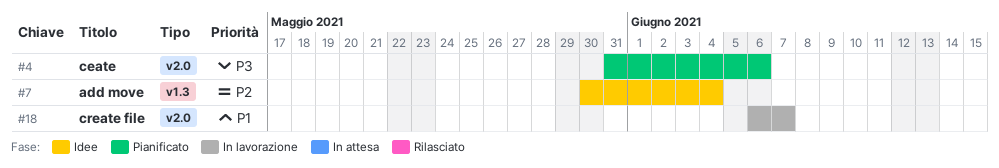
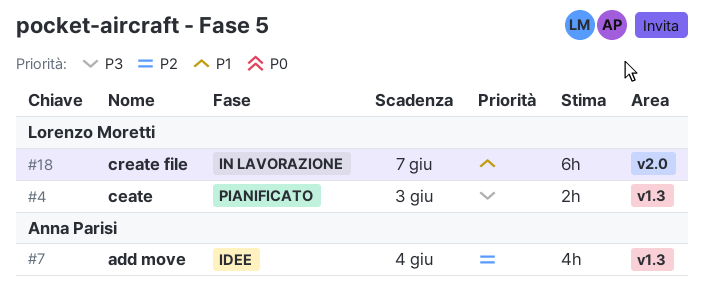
#4, label: v2.0 -> v1.3
#4, due: Jun 6 -> Jun 3

